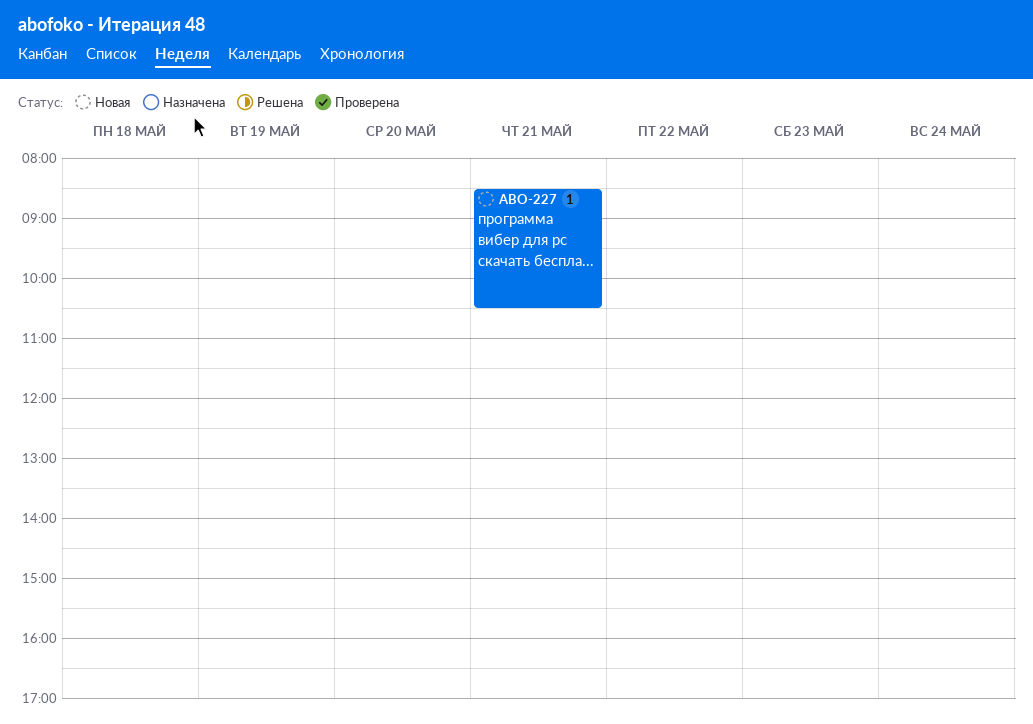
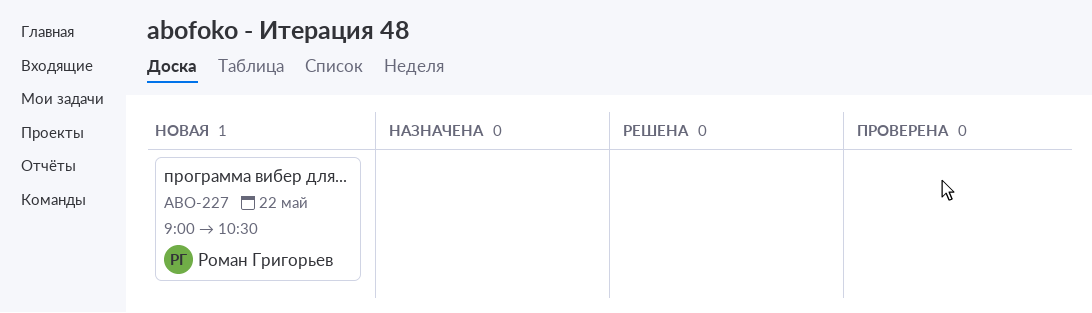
ABO-227, day: May 21 -> May 22
ABO-227, begins: 08:30 -> 09:00

